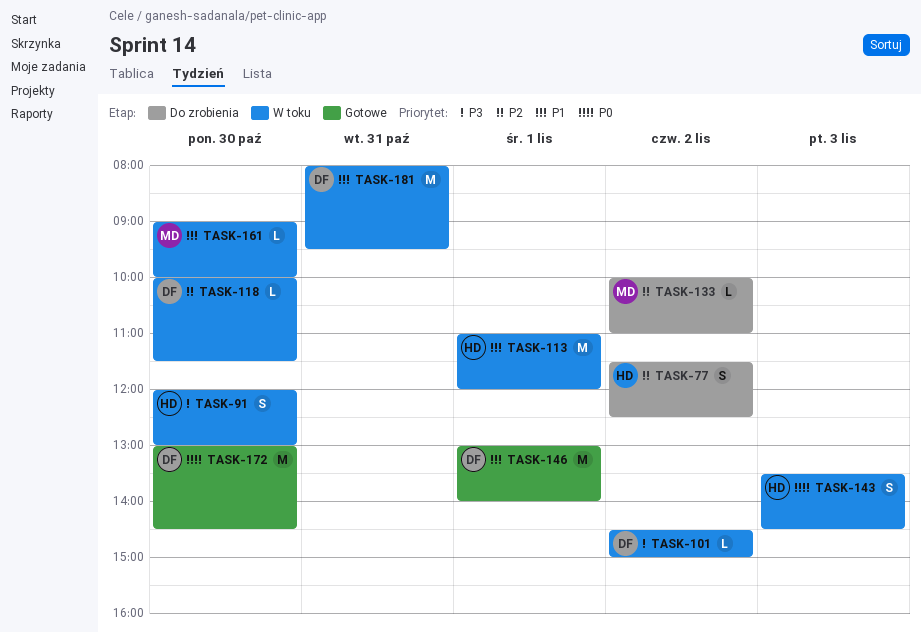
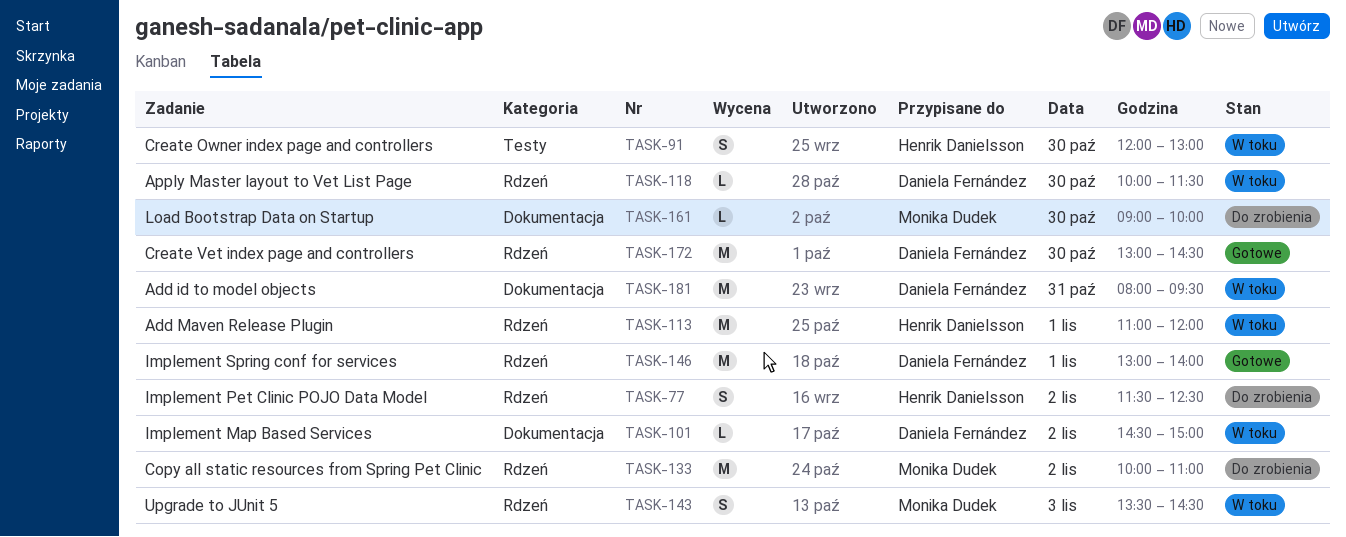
TASK-133, estimate: L -> M
TASK-143, owner: Henrik Danielsson -> Monika Dudek
TASK-161, status: W toku -> Do zrobienia

